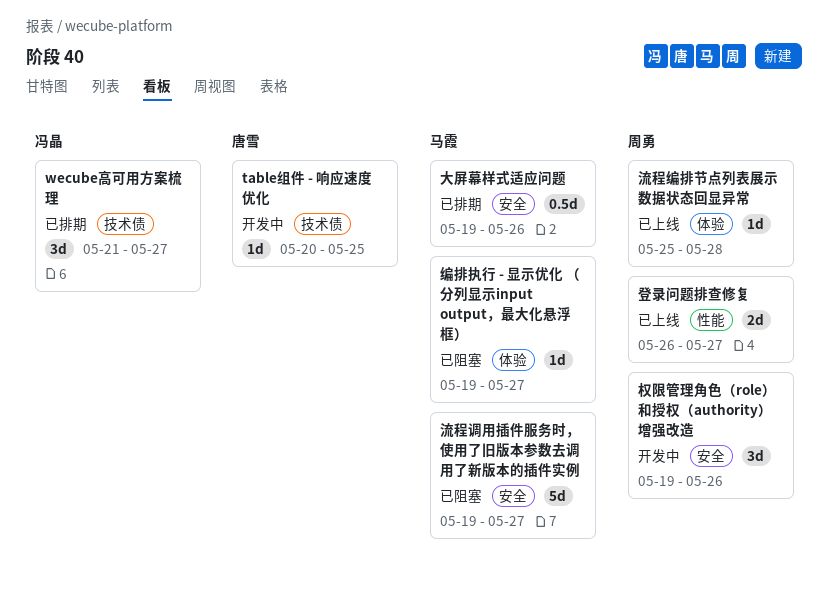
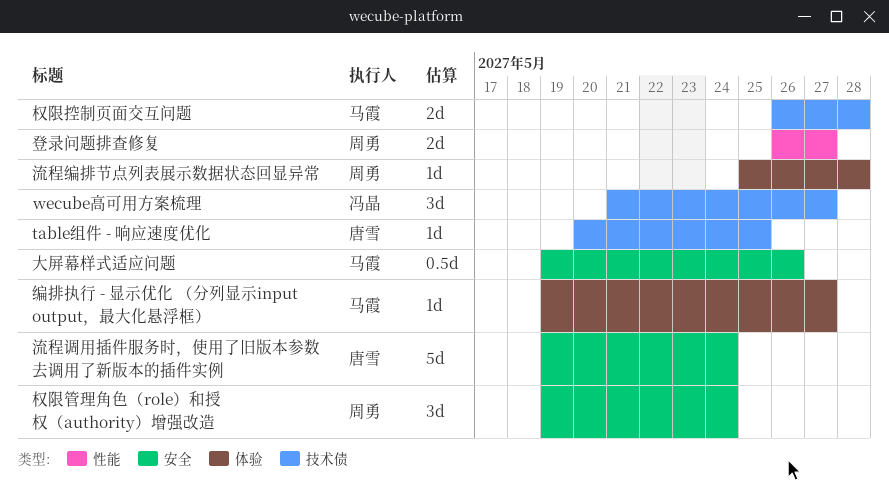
权限控制页面交互问题: none -> present
权限管理角色（role）和授权（authority）增强改造, due: May 26 -> May 24
流程调用插件服务时，使用了旧版本参数去调用了新版本的插件实例, owner: 马霞 -> 唐雪
流程调用插件服务时，使用了旧版本参数去调用了新版本的插件实例, due: May 27 -> May 24

